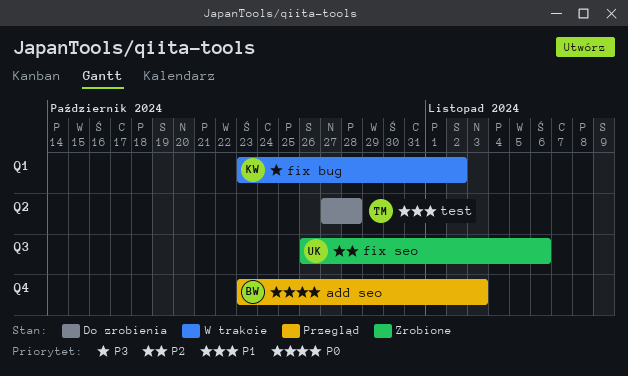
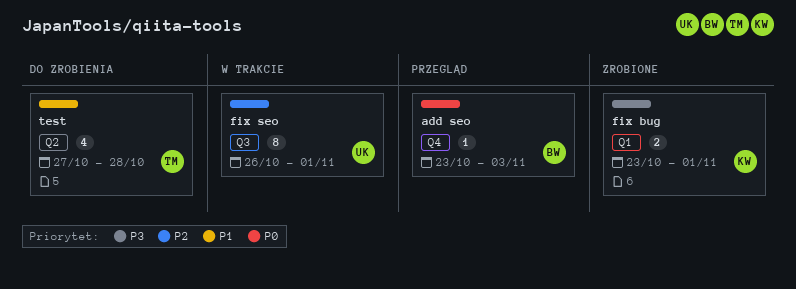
fix bug, status: W trakcie -> Zrobione
fix bug, due: Nov 2 -> Nov 1
fix seo, status: Zrobione -> W trakcie
fix seo, due: Nov 6 -> Nov 1

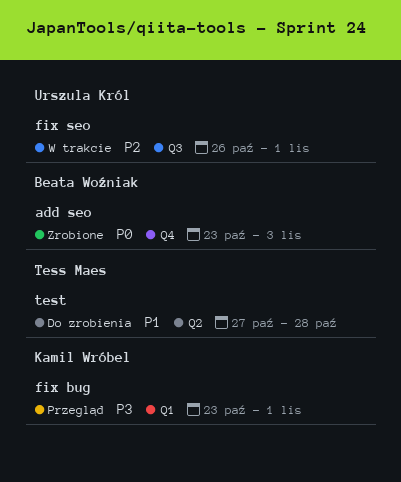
add seo, status: Przegląd -> Zrobione
fix bug, status: Zrobione -> Przegląd

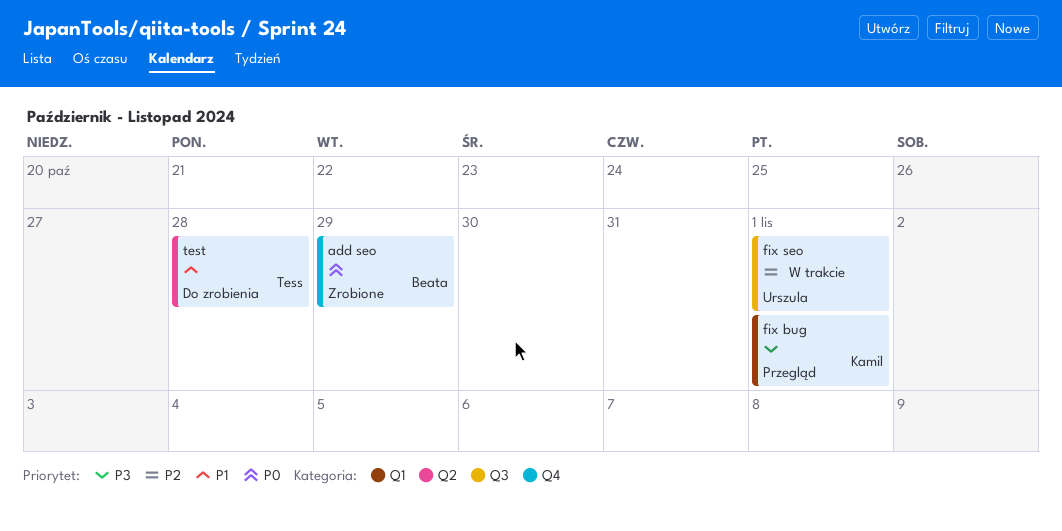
add seo, due: Nov 3 -> Oct 29

